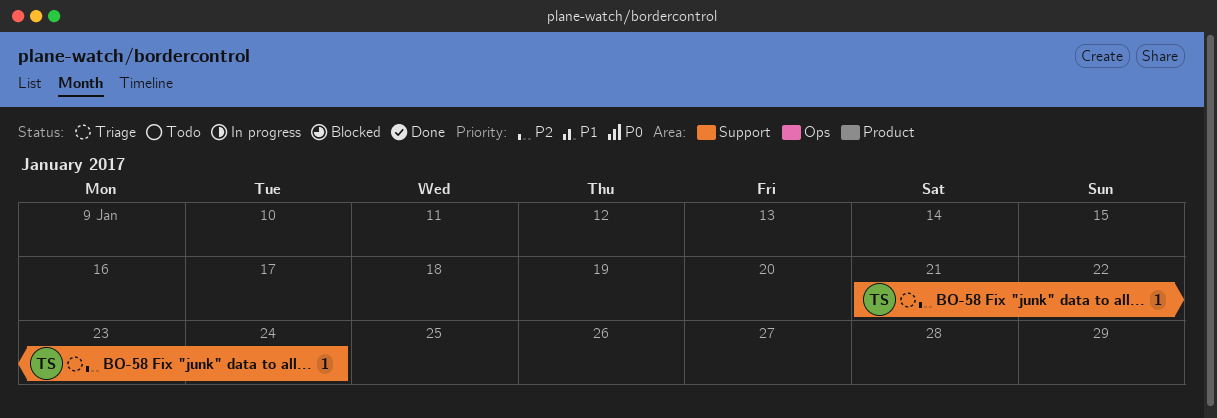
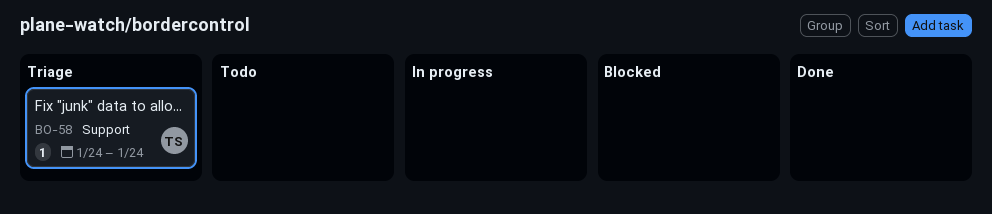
BO-58, start: Jan 21 -> Jan 24

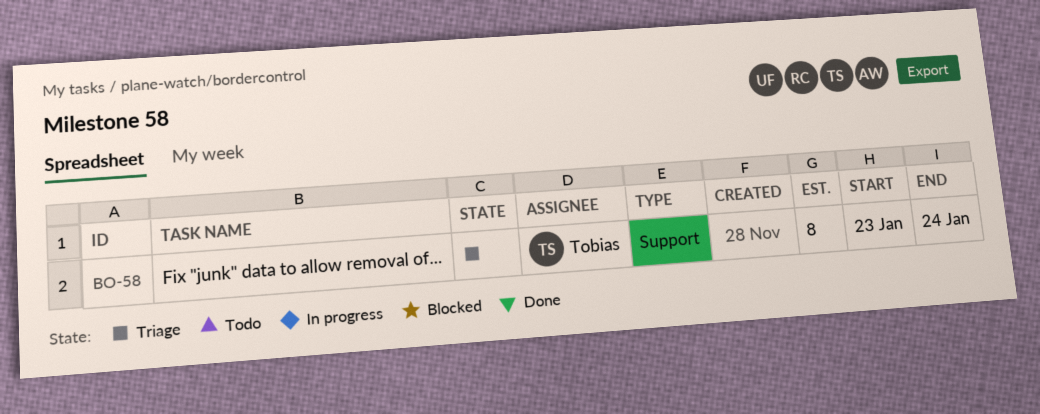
BO-58, estimate: 1 -> 8
BO-58, start: Jan 24 -> Jan 23

